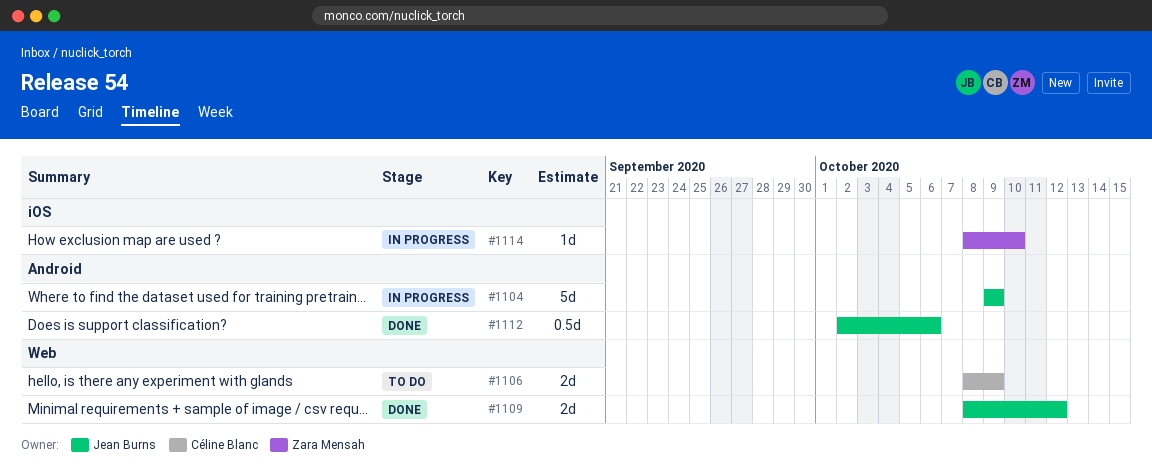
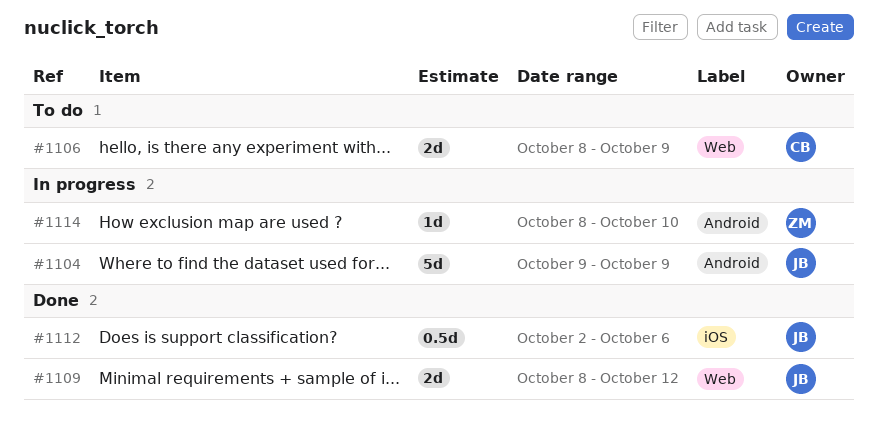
#1112, label: Android -> iOS
#1114, label: iOS -> Android

